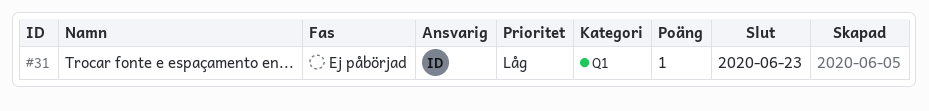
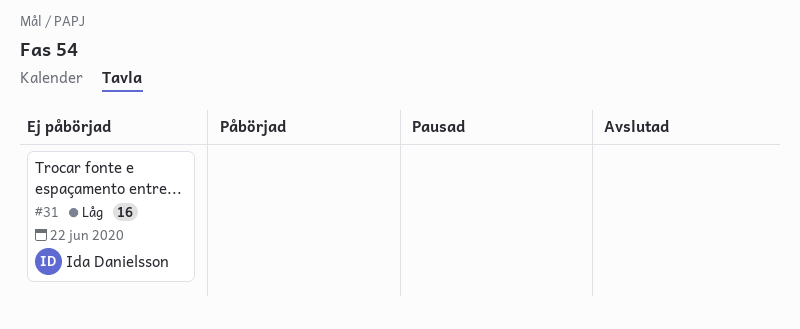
#31, estimate: 1 -> 16
#31, due: Jun 23 -> Jun 22

